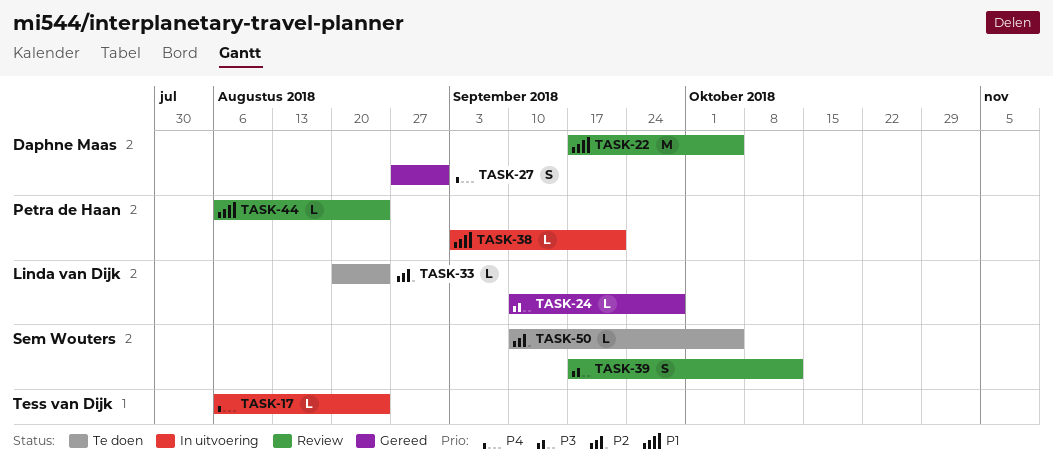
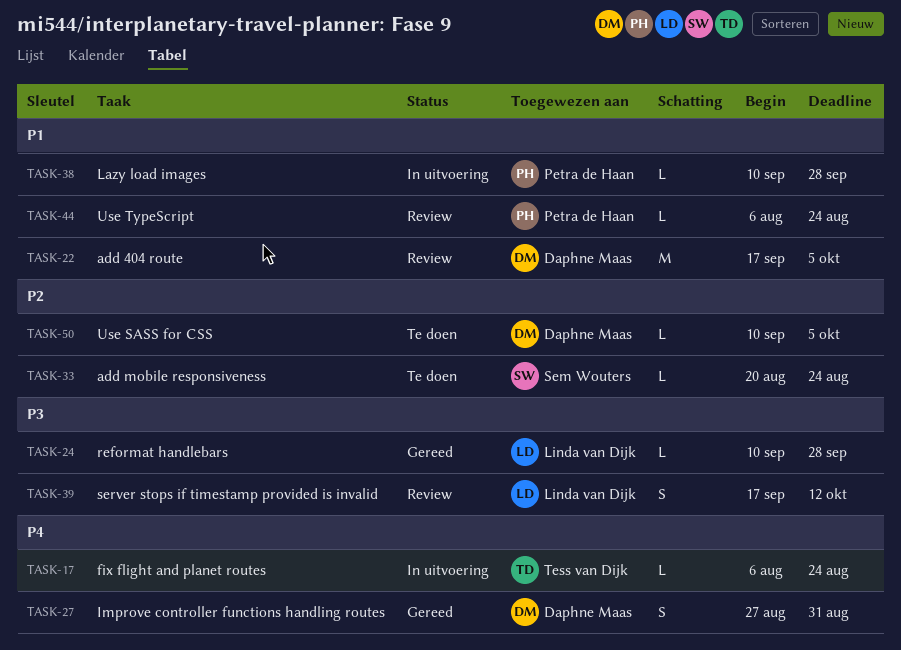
TASK-33, owner: Linda van Dijk -> Sem Wouters
TASK-38, start: Sep 3 -> Sep 10
TASK-38, due: Sep 21 -> Sep 28
TASK-39, owner: Sem Wouters -> Linda van Dijk
TASK-50, owner: Sem Wouters -> Daphne Maas

